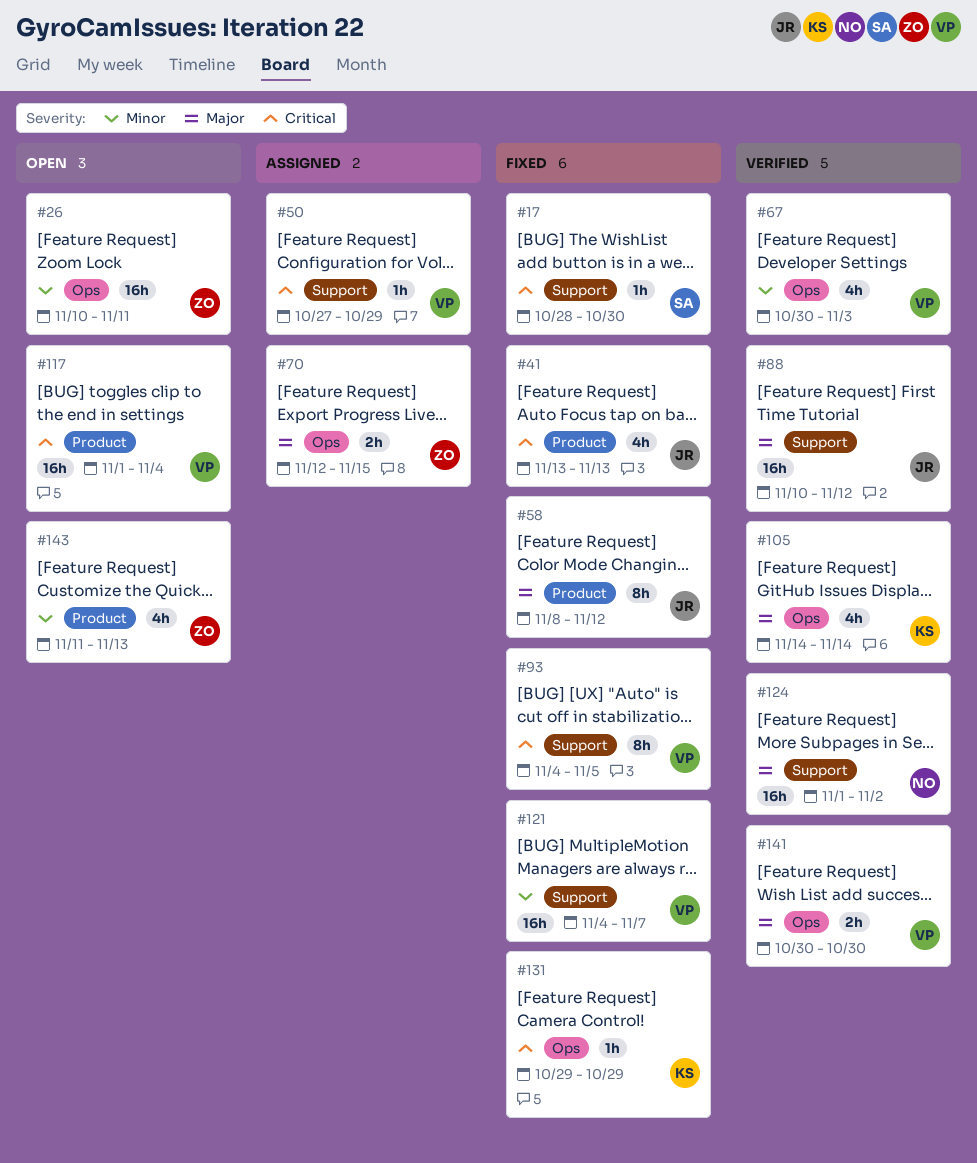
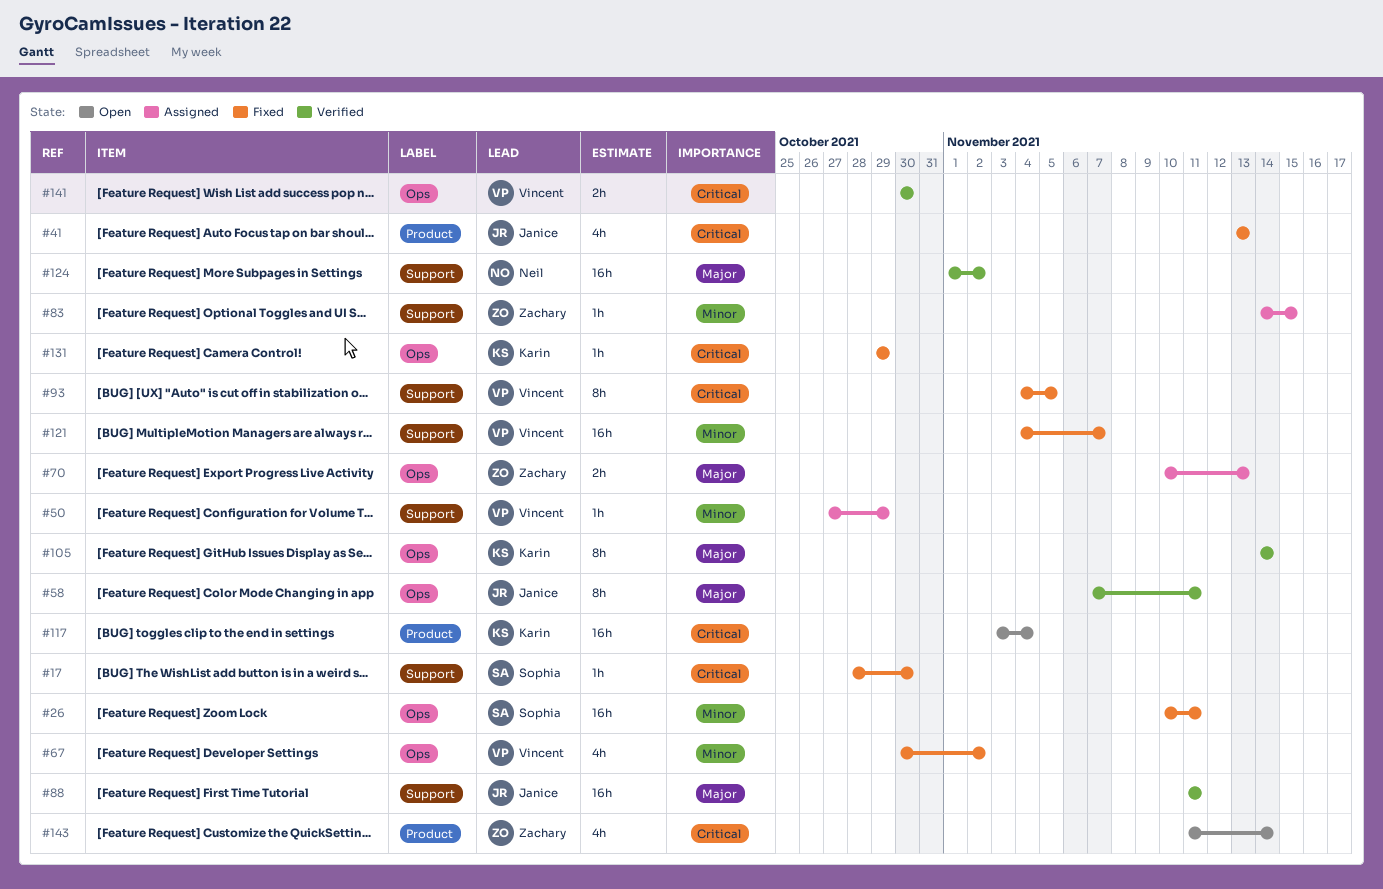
#26, status: Open -> Fixed
#26, owner: Zachary -> Sophia
#50, priority: Critical -> Minor
#58, status: Fixed -> Verified
#58, label: Product -> Ops
#58, start: Nov 8 -> Nov 7
#58, due: Nov 12 -> Nov 11
#67, status: Verified -> Fixed
#67, due: Nov 3 -> Nov 2
#70, start: Nov 12 -> Nov 10
#70, due: Nov 15 -> Nov 13
#83: none -> present
#88, start: Nov 10 -> Nov 11
#88, due: Nov 12 -> Nov 11
#105, estimate: 4h -> 8h
#117, owner: Vincent -> Karin
#117, start: Nov 1 -> Nov 3
#141, priority: Major -> Critical
#143, priority: Minor -> Critical
#143, due: Nov 13 -> Nov 14

